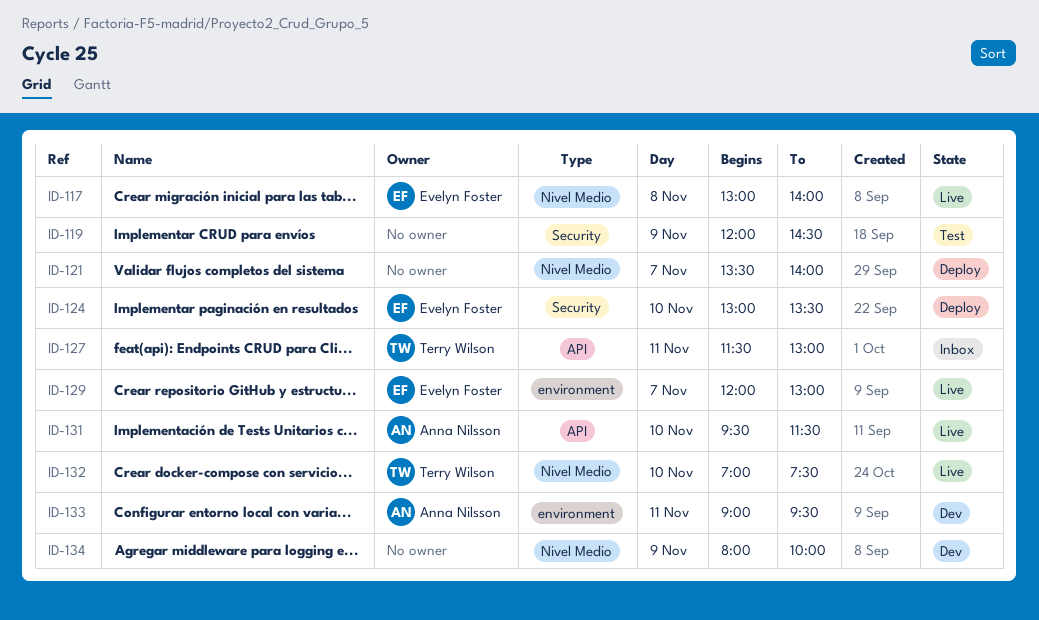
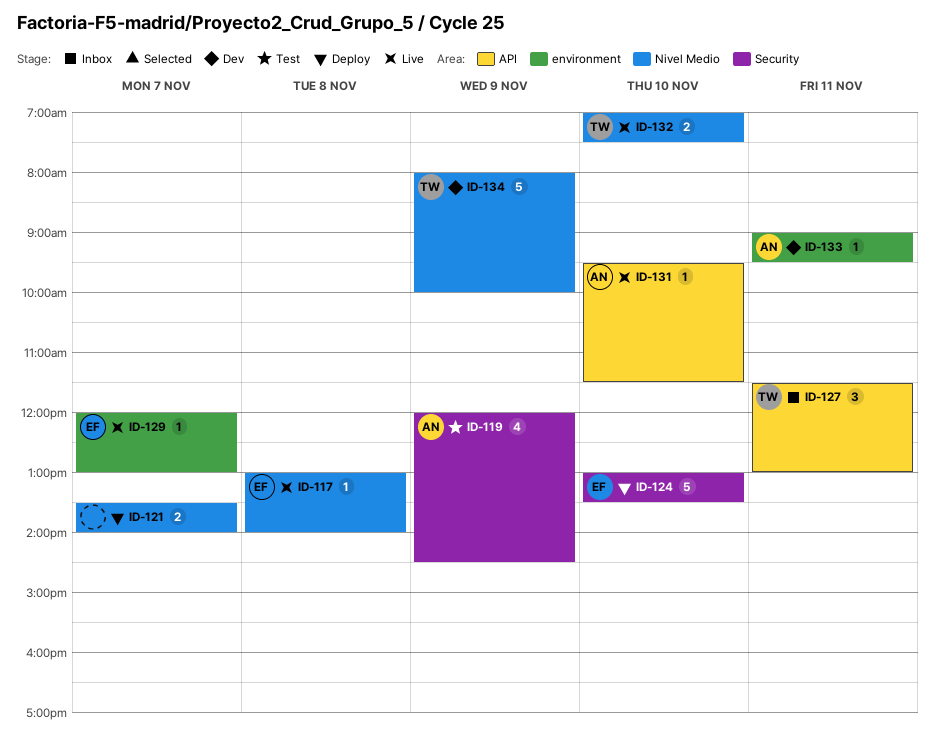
ID-119, owner: none -> Anna Nilsson
ID-134, owner: none -> Terry Wilson

